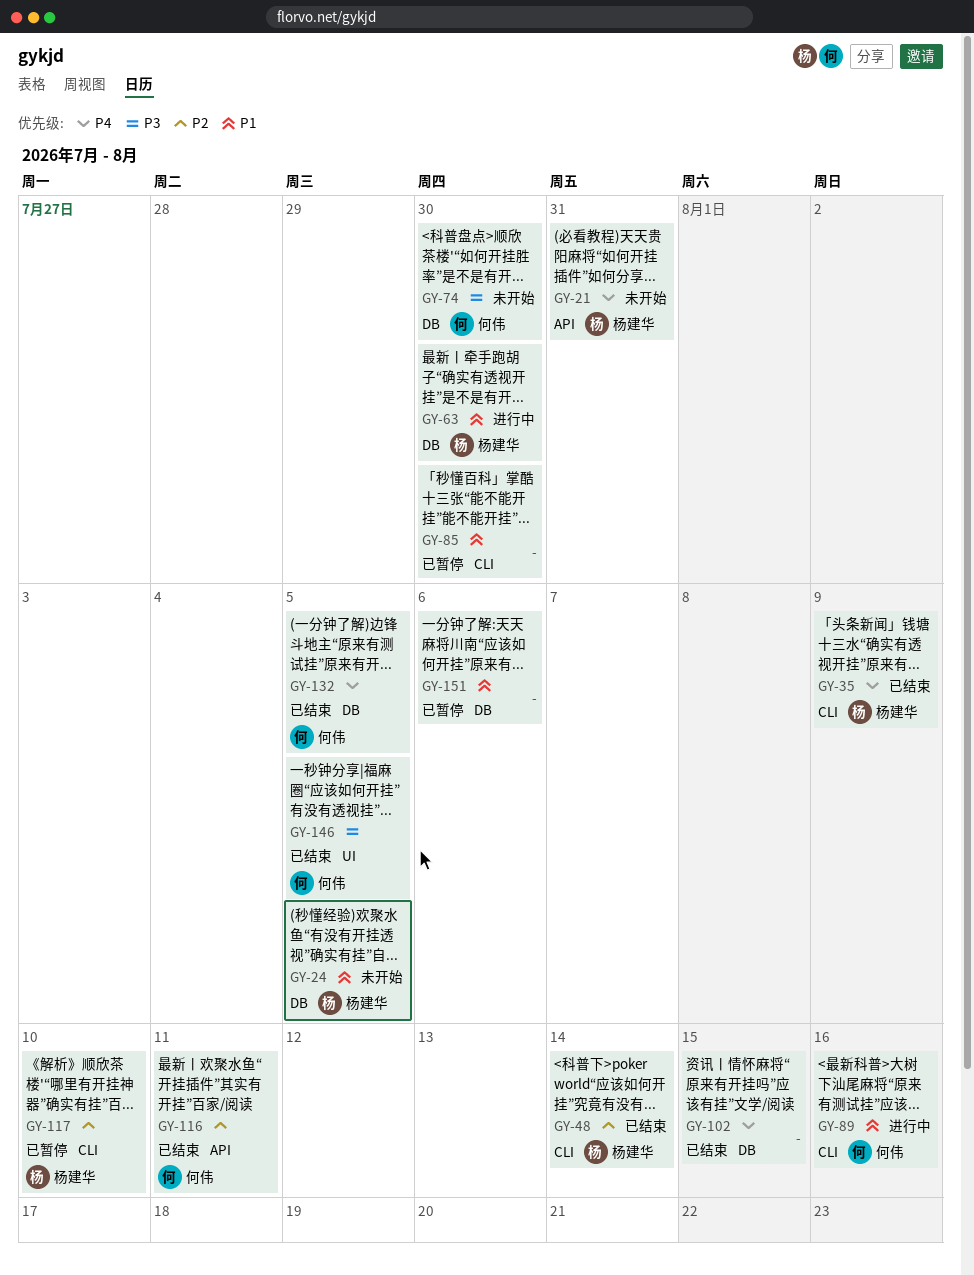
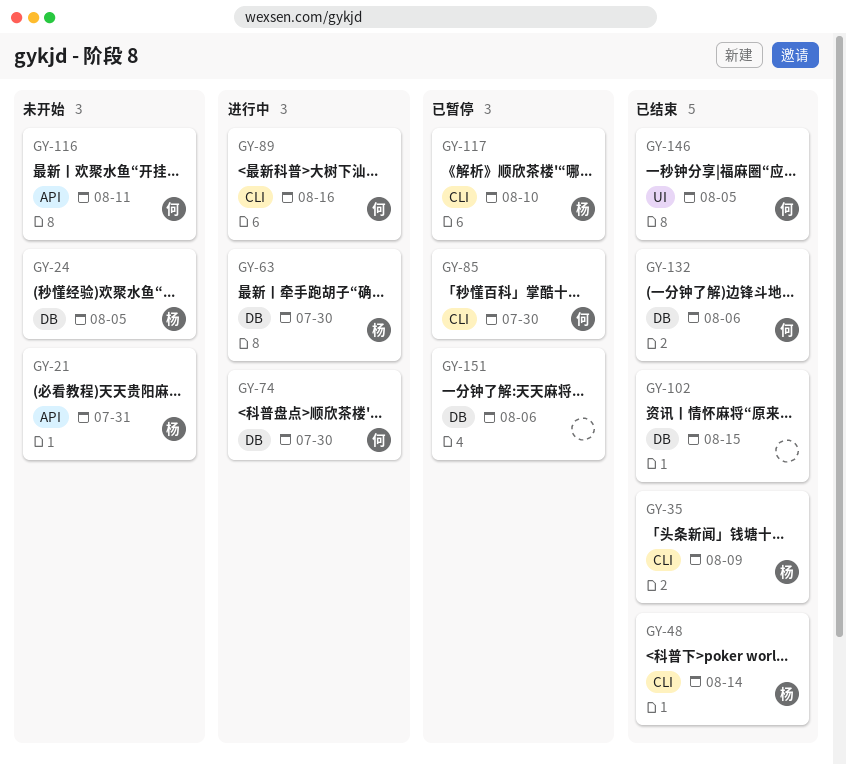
GY-74, status: 未开始 -> 进行中
GY-85, owner: none -> 何伟
GY-116, status: 已结束 -> 未开始
GY-132, due: Aug 5 -> Aug 6

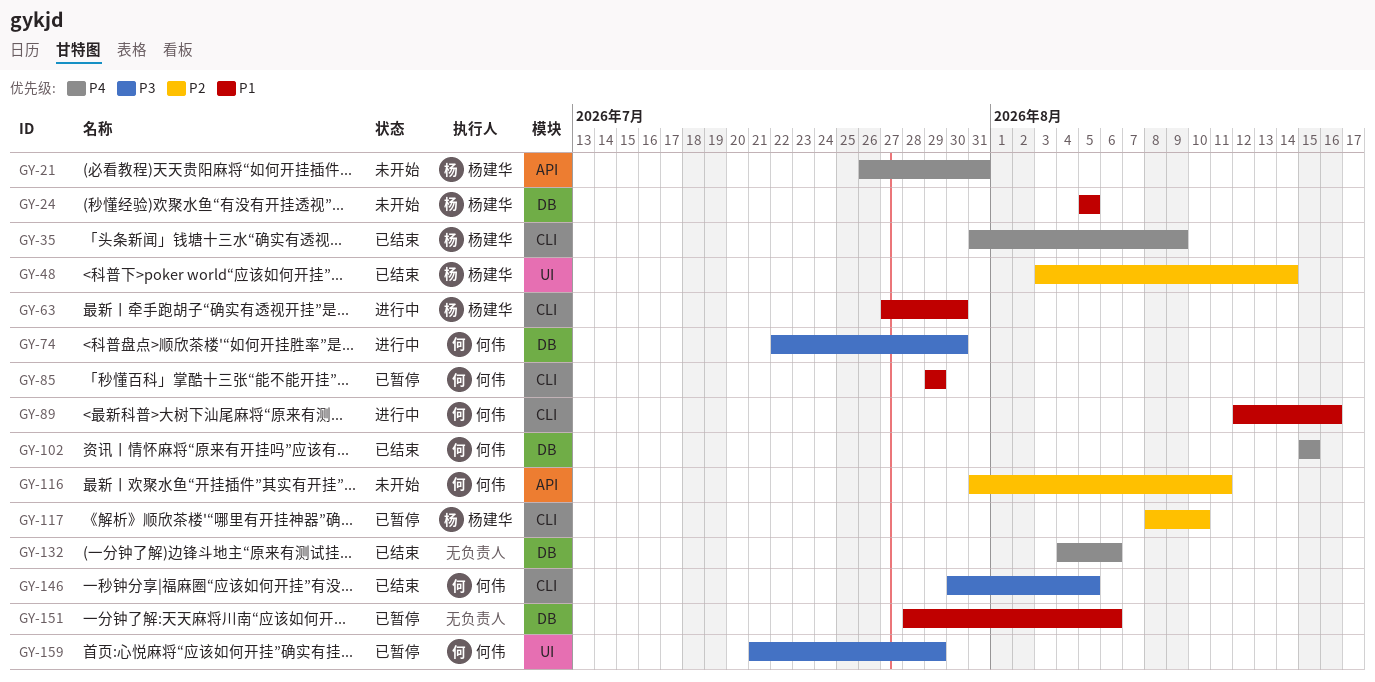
GY-48, label: CLI -> UI
GY-63, label: DB -> CLI
GY-85, due: Jul 30 -> Jul 29
GY-102, owner: none -> 何伟
GY-132, owner: 何伟 -> none
GY-146, label: UI -> CLI
GY-159: none -> present

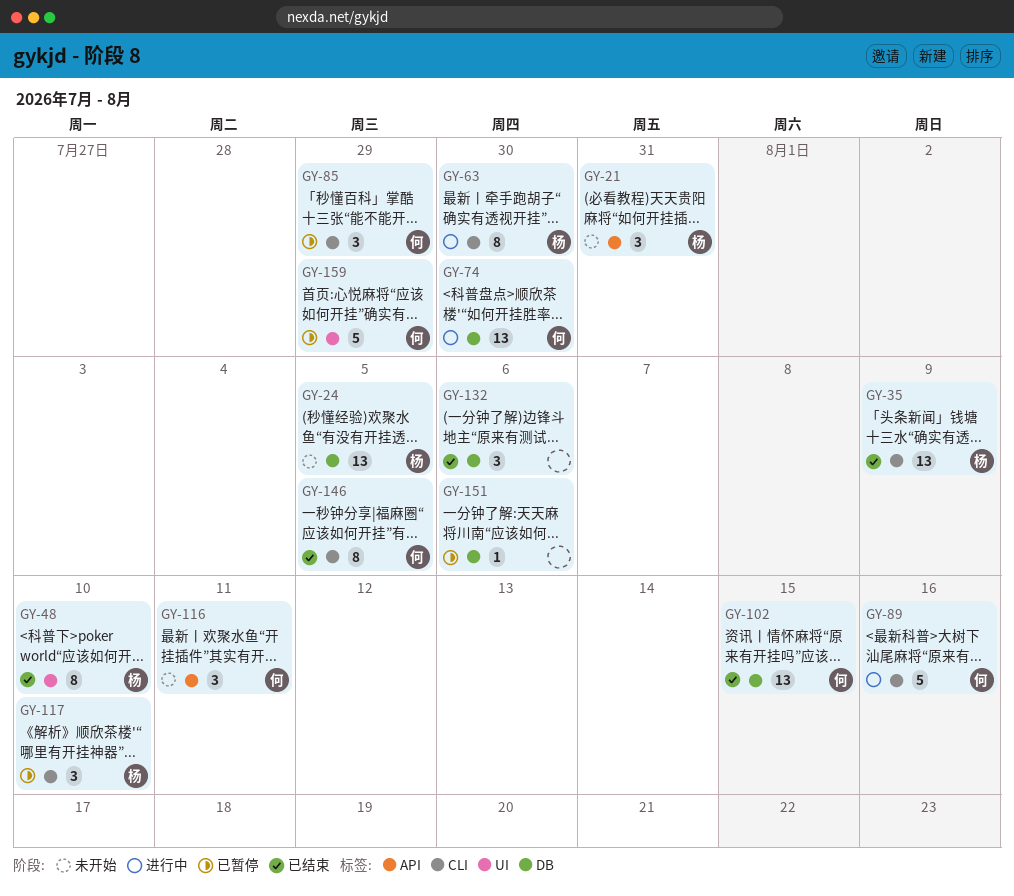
GY-48, due: Aug 14 -> Aug 10

